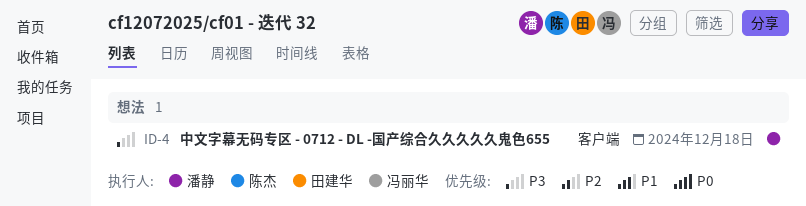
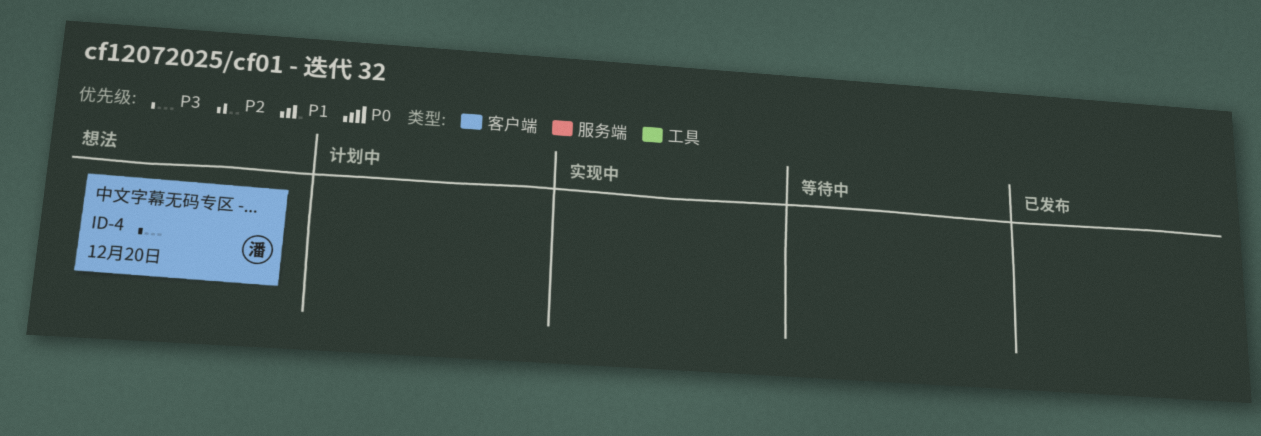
ID-4, due: Dec 18 -> Dec 20

